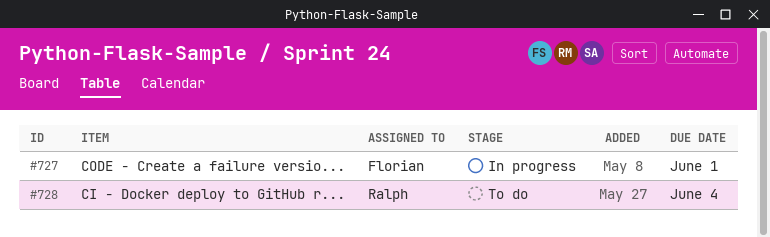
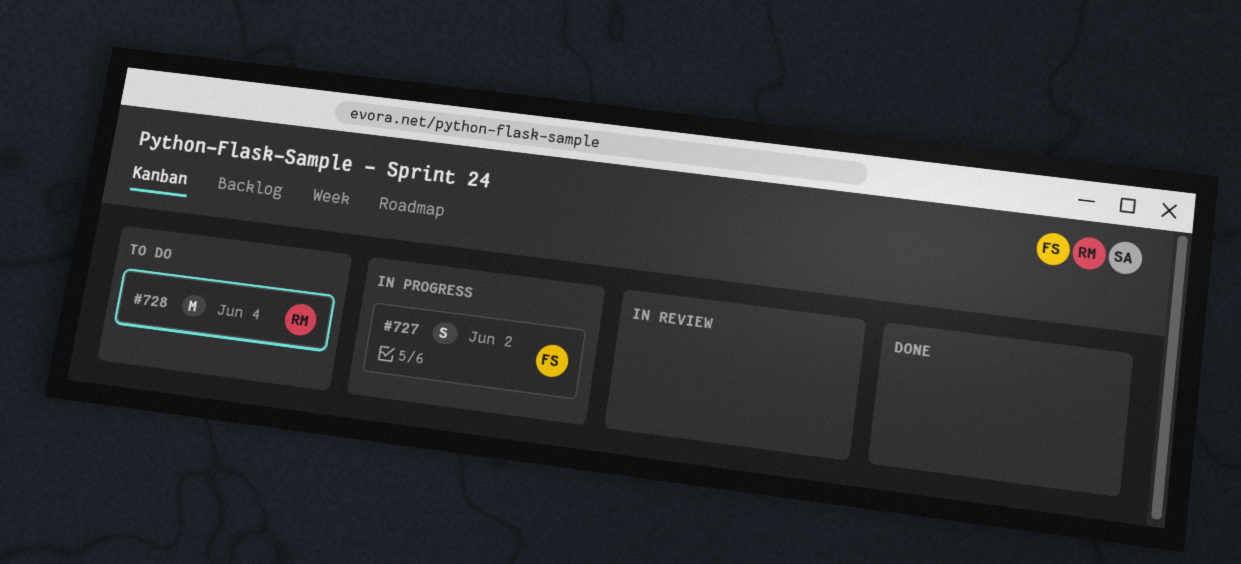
#727, due: Jun 1 -> Jun 2

